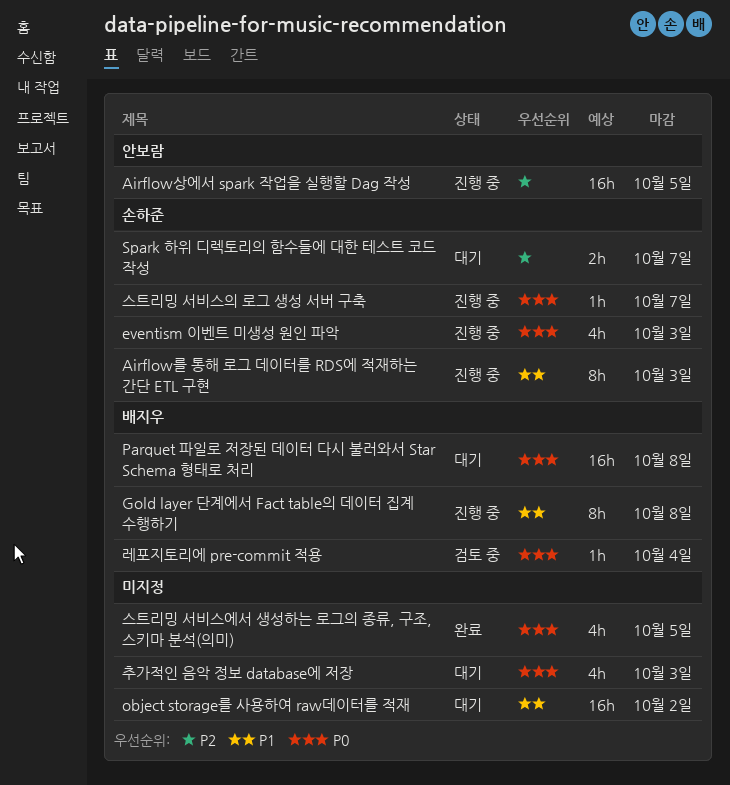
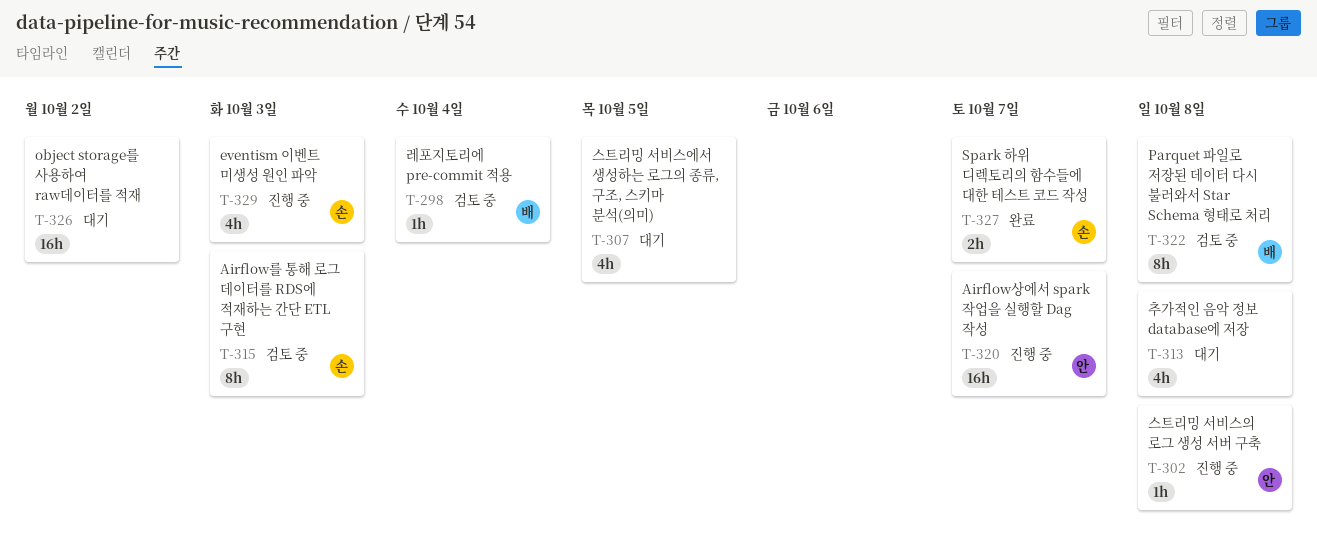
Airflow를 통해 로그 데이터를 RDS에 적재하는 간단 ETL 구현, status: 진행 중 -> 검토 중
Airflow상에서 spark 작업을 실행할 Dag 작성, due: Oct 5 -> Oct 7
Gold layer 단계에서 Fact table의 데이터 집계 수행하기: present -> none
Parquet 파일로 저장된 데이터 다시 불러와서 Star Schema 형태로 처리, status: 대기 -> 검토 중
Parquet 파일로 저장된 데이터 다시 불러와서 Star Schema 형태로 처리, estimate: 16h -> 8h
Spark 하위 디렉토리의 함수들에 대한 테스트 코드 작성, status: 대기 -> 완료
스트리밍 서비스에서 생성하는 로그의 종류, 구조, 스키마 분석(의미), status: 완료 -> 대기
스트리밍 서비스의 로그 생성 서버 구축, owner: 손하준 -> 안보람
스트리밍 서비스의 로그 생성 서버 구축, due: Oct 7 -> Oct 8
추가적인 음악 정보 database에 저장, due: Oct 3 -> Oct 8

